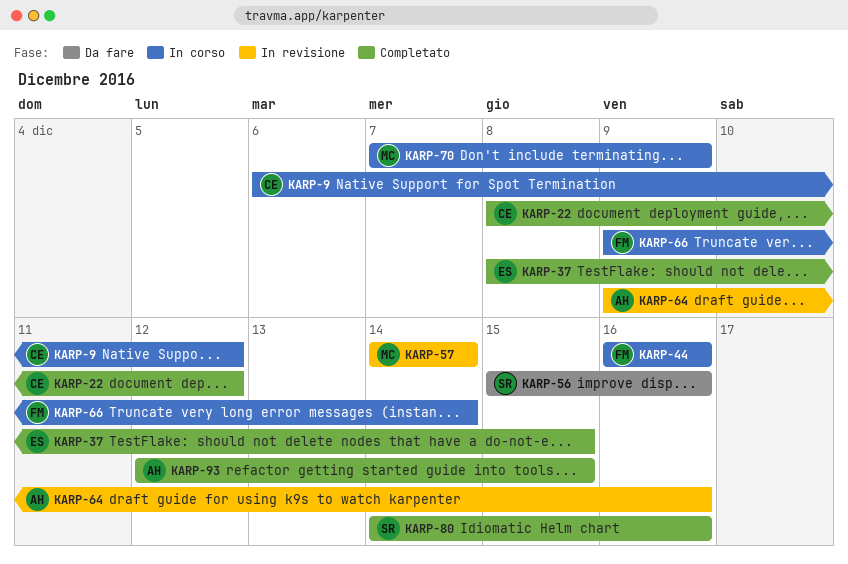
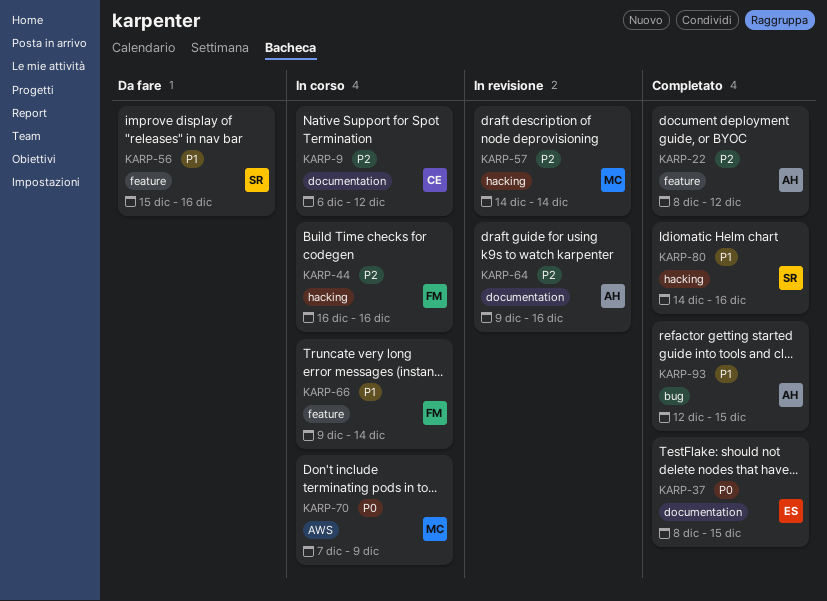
KARP-22, owner: CE -> AH

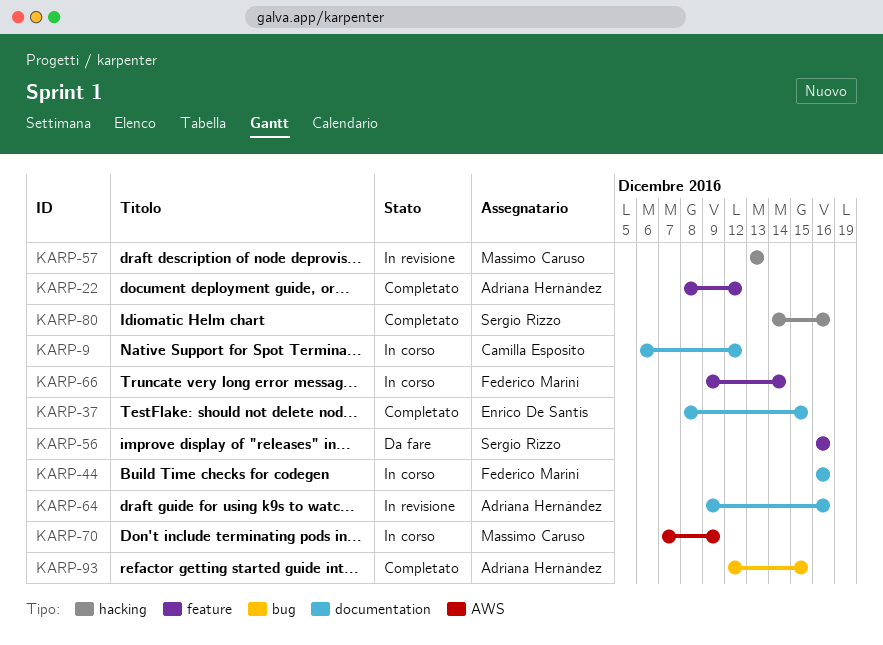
KARP-44, label: hacking -> documentation
KARP-56, start: Dec 15 -> Dec 16
KARP-57, start: Dec 14 -> Dec 13
KARP-57, due: Dec 14 -> Dec 13

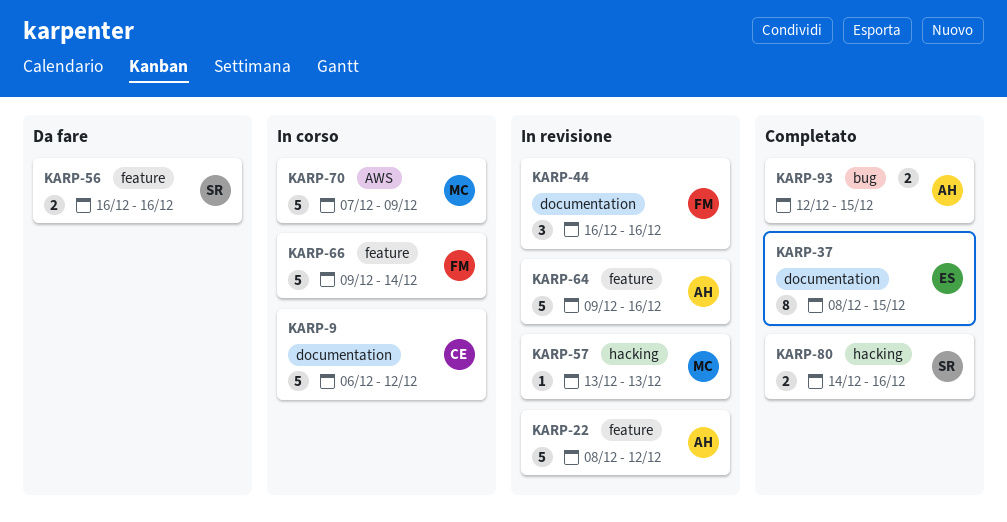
KARP-22, status: Completato -> In revisione
KARP-44, status: In corso -> In revisione
KARP-64, label: documentation -> feature

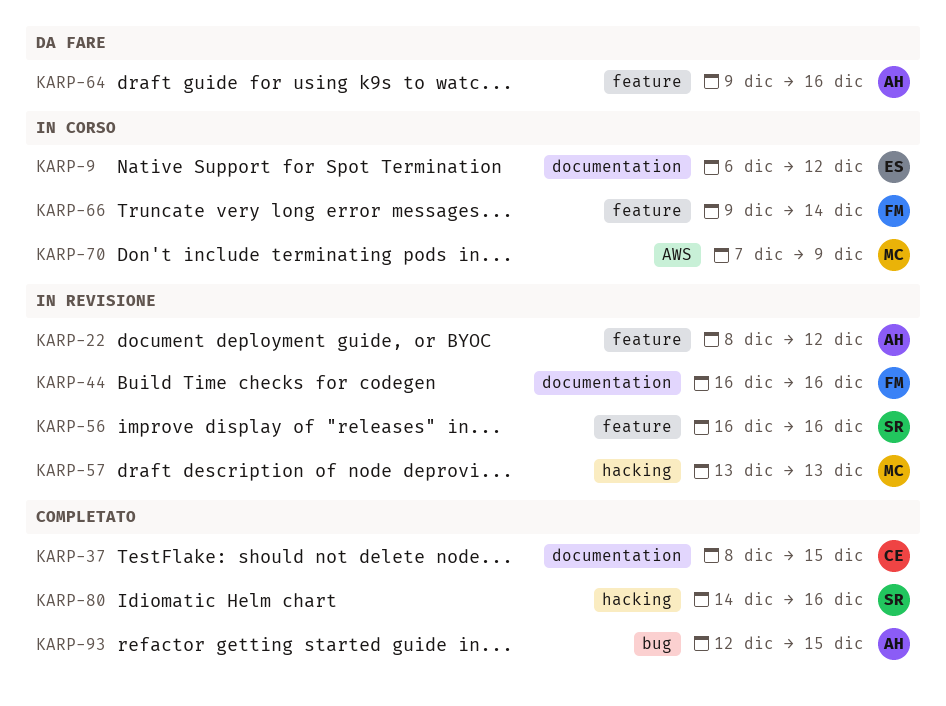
KARP-9, owner: CE -> ES
KARP-37, owner: ES -> CE
KARP-56, status: Da fare -> In revisione
KARP-64, status: In revisione -> Da fare

